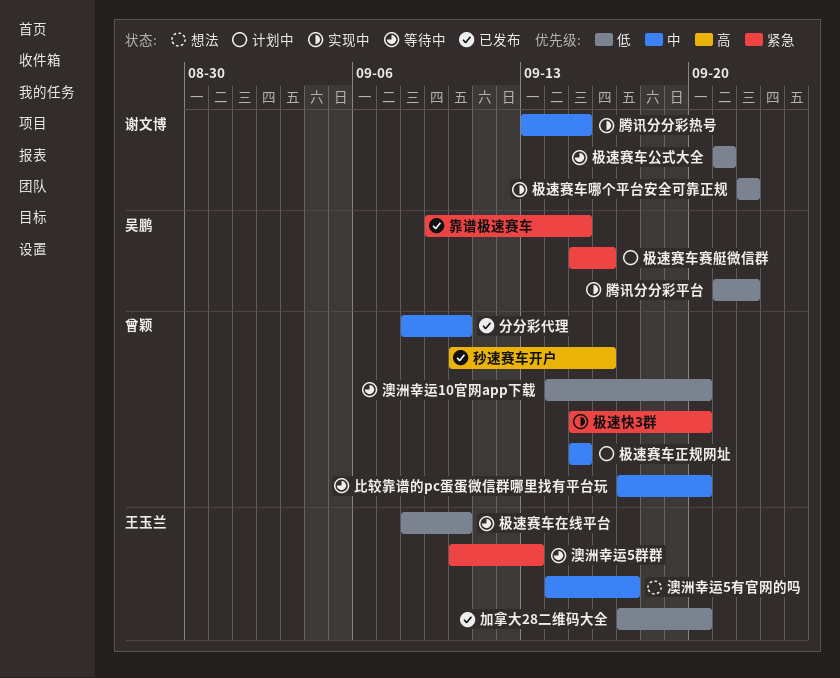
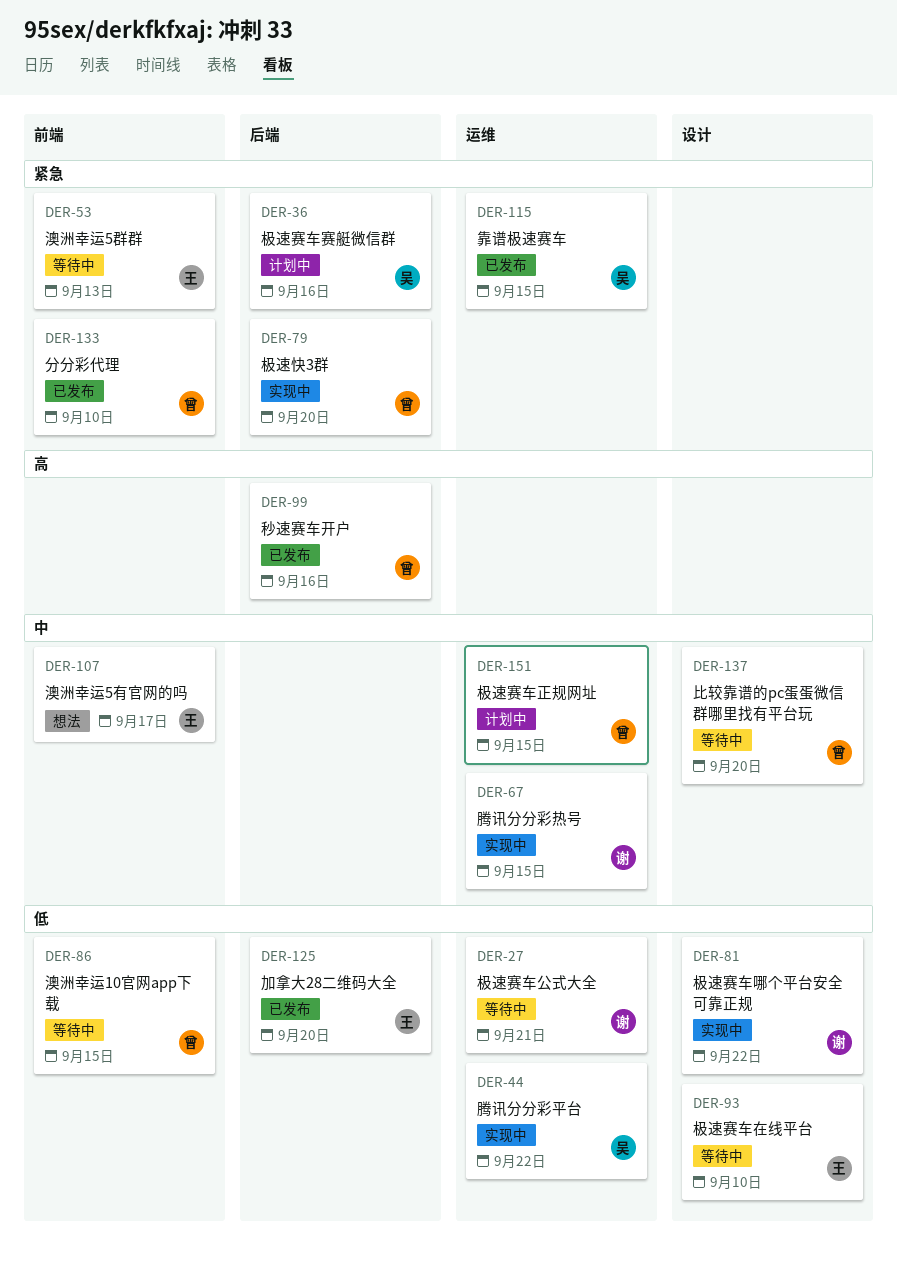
分分彩代理, priority: 中 -> 紧急
澳洲幸运10官网app下载, due: Sep 20 -> Sep 15

